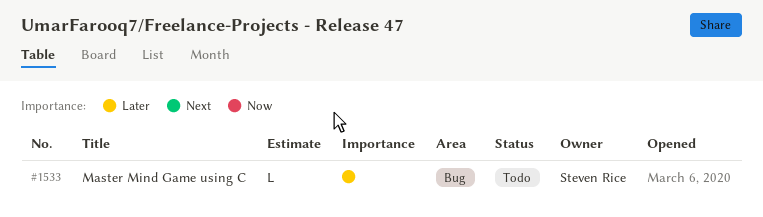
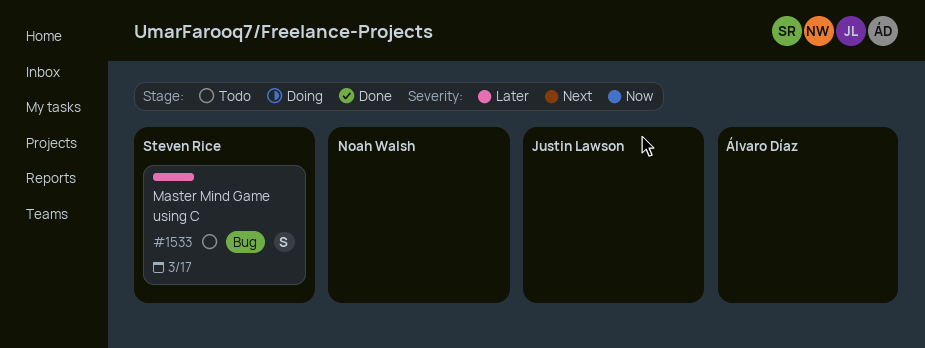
#1533, estimate: L -> S

